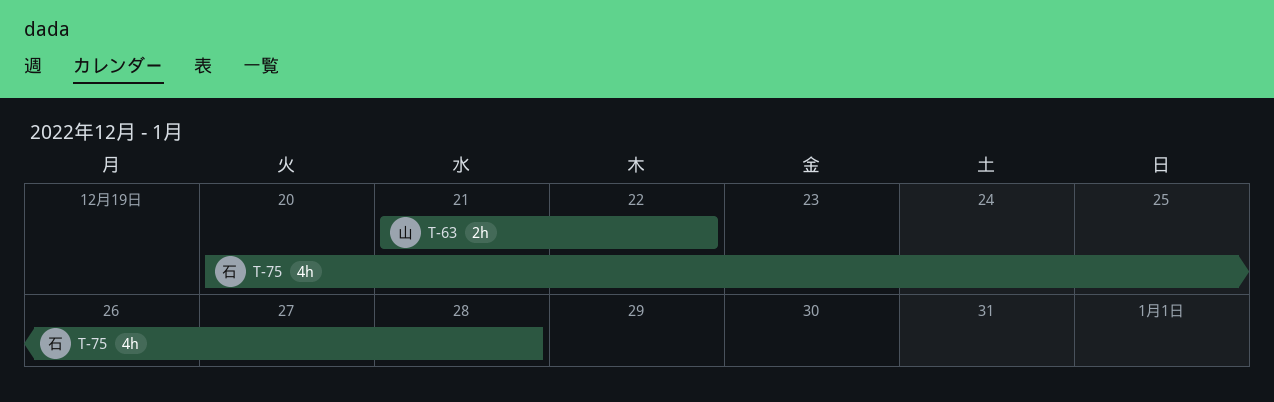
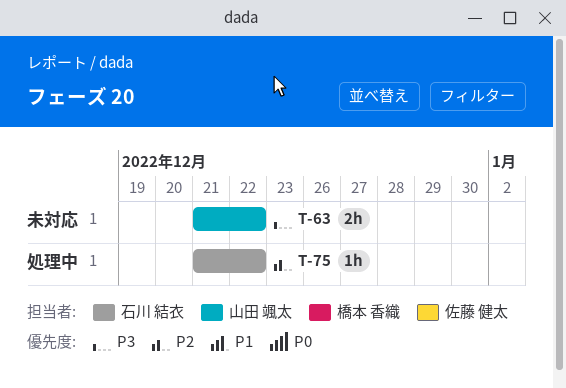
T-75, estimate: 4h -> 1h
T-75, start: Dec 20 -> Dec 21
T-75, due: Dec 28 -> Dec 22

